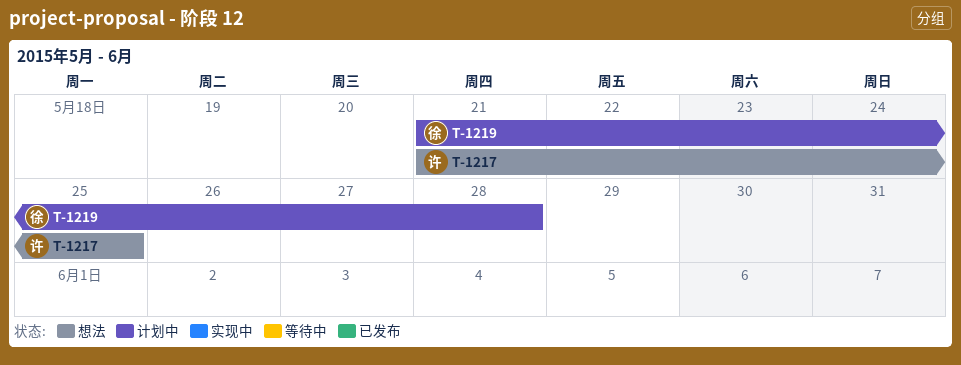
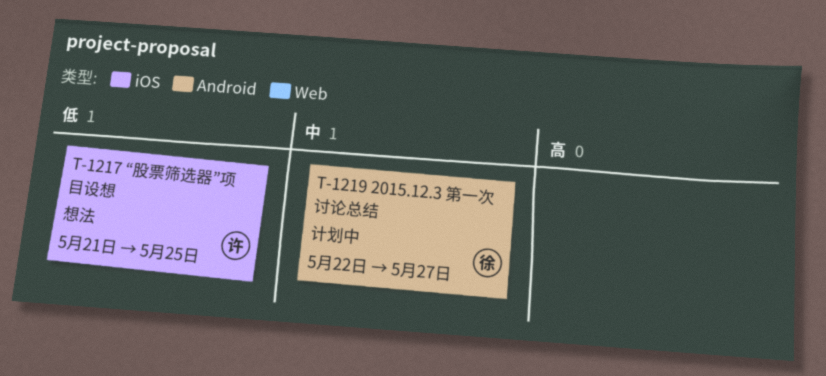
T-1219, start: May 21 -> May 22
T-1219, due: May 28 -> May 27

